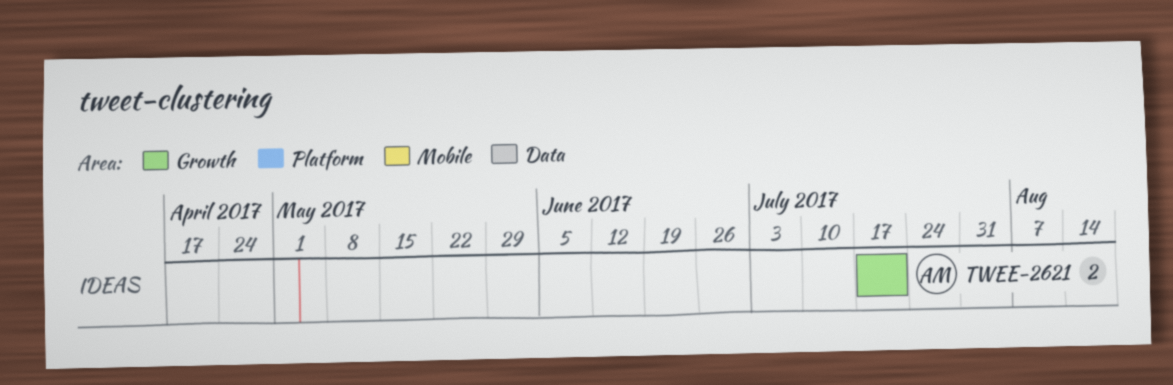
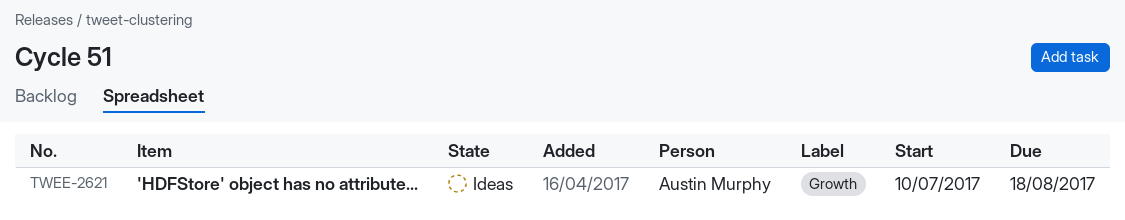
TWEE-2621, start: Jul 17 -> Jul 10
TWEE-2621, due: Jul 21 -> Aug 18

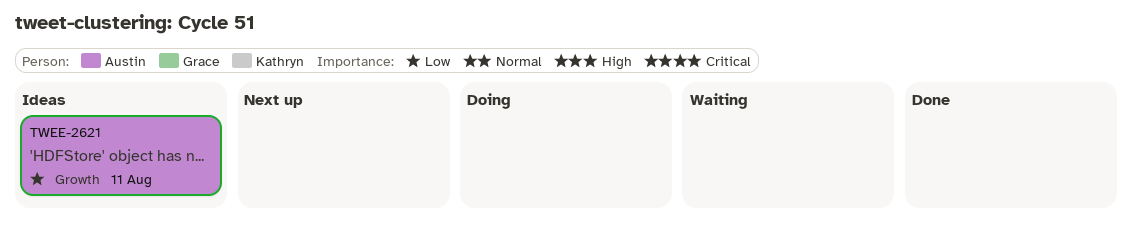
TWEE-2621, due: Aug 18 -> Aug 11

